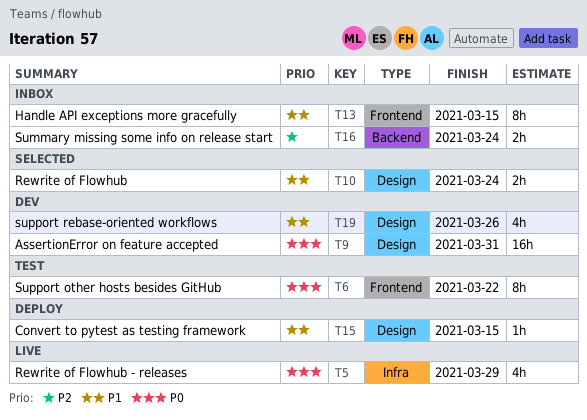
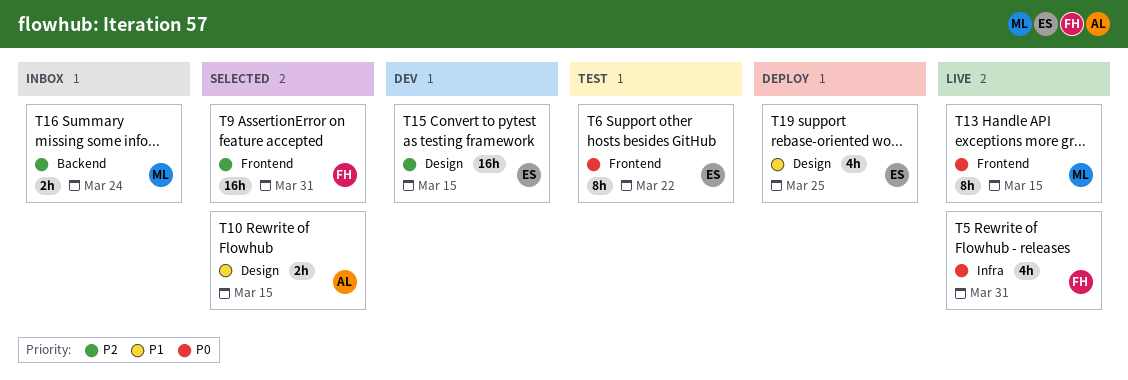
T5, due: Mar 29 -> Mar 31
T9, status: Dev -> Selected
T9, priority: P0 -> P2
T9, label: Design -> Frontend
T10, due: Mar 24 -> Mar 15
T13, status: Inbox -> Live
T13, priority: P1 -> P0
T15, status: Deploy -> Dev
T15, priority: P1 -> P2
T15, estimate: 1h -> 16h
T19, status: Dev -> Deploy
T19, due: Mar 26 -> Mar 25

